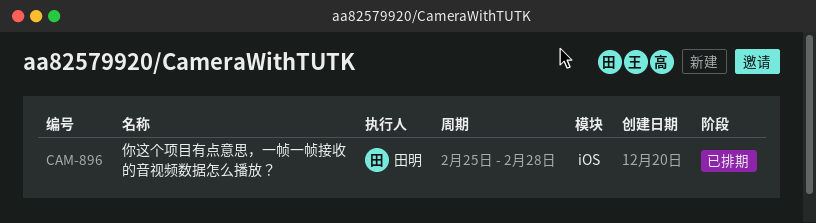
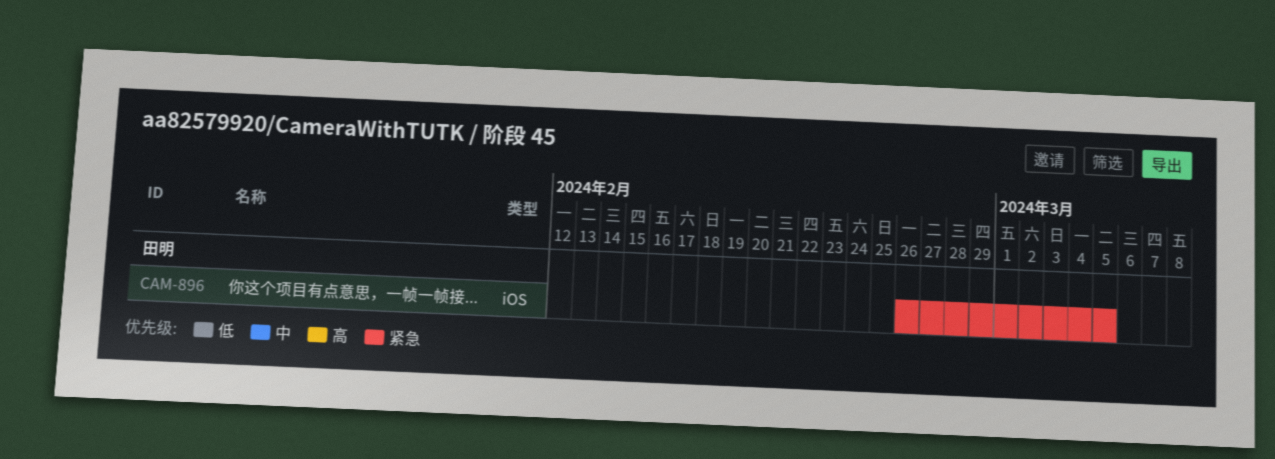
CAM-896, start: Feb 25 -> Feb 26
CAM-896, due: Feb 28 -> Mar 5

